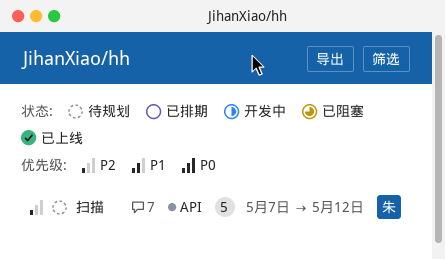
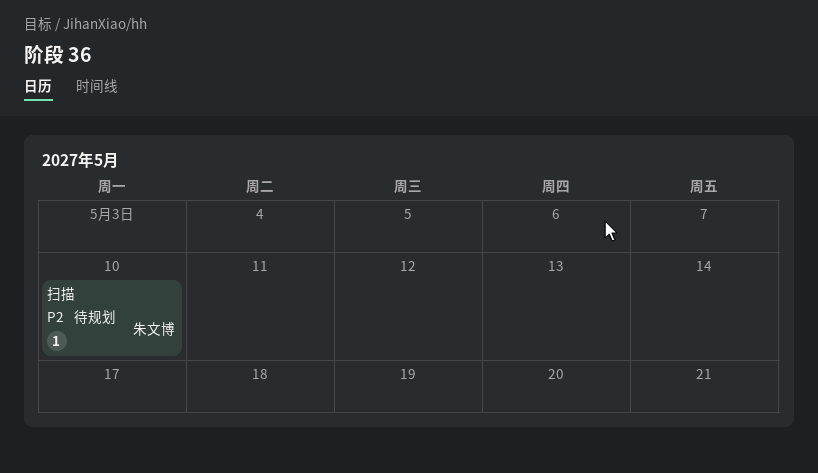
扫描, estimate: 5 -> 1
扫描, due: May 12 -> May 10

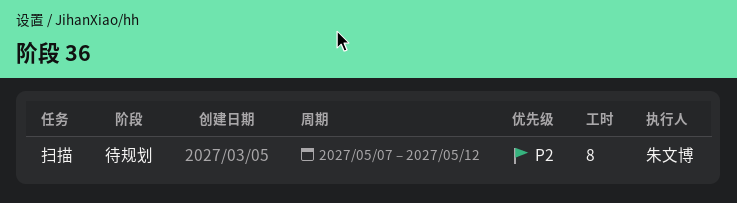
扫描, estimate: 1 -> 8
扫描, due: May 10 -> May 12

